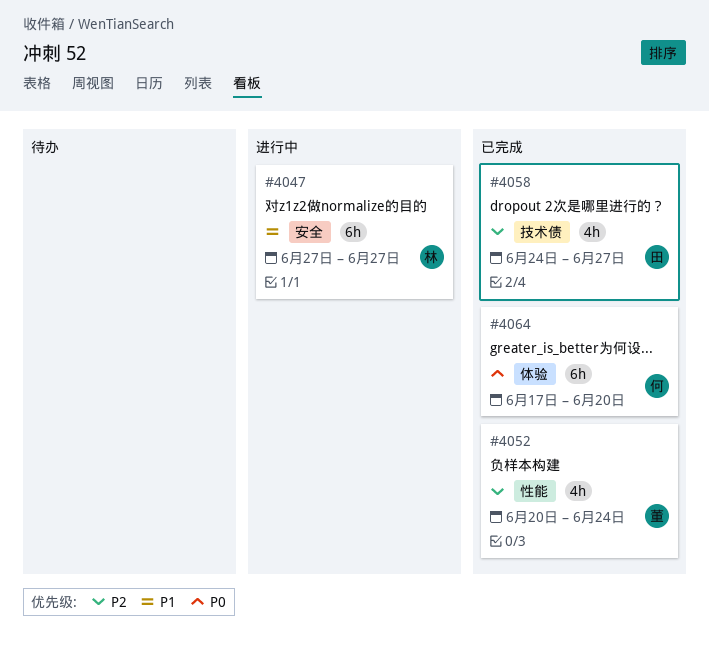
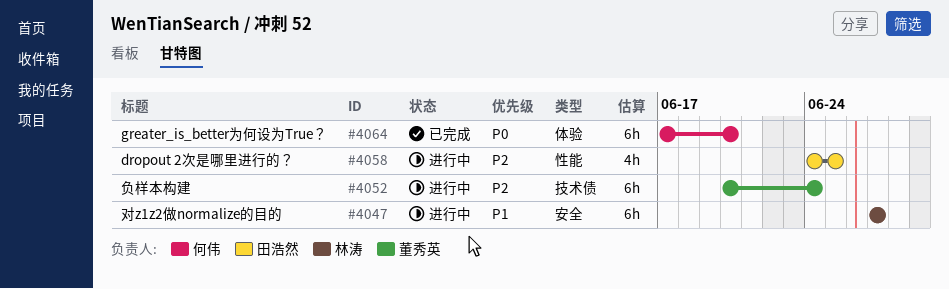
#4052, status: 已完成 -> 进行中
#4052, label: 性能 -> 技术债
#4052, estimate: 4h -> 6h
#4058, status: 已完成 -> 进行中
#4058, label: 技术债 -> 性能
#4058, due: Jun 27 -> Jun 25

